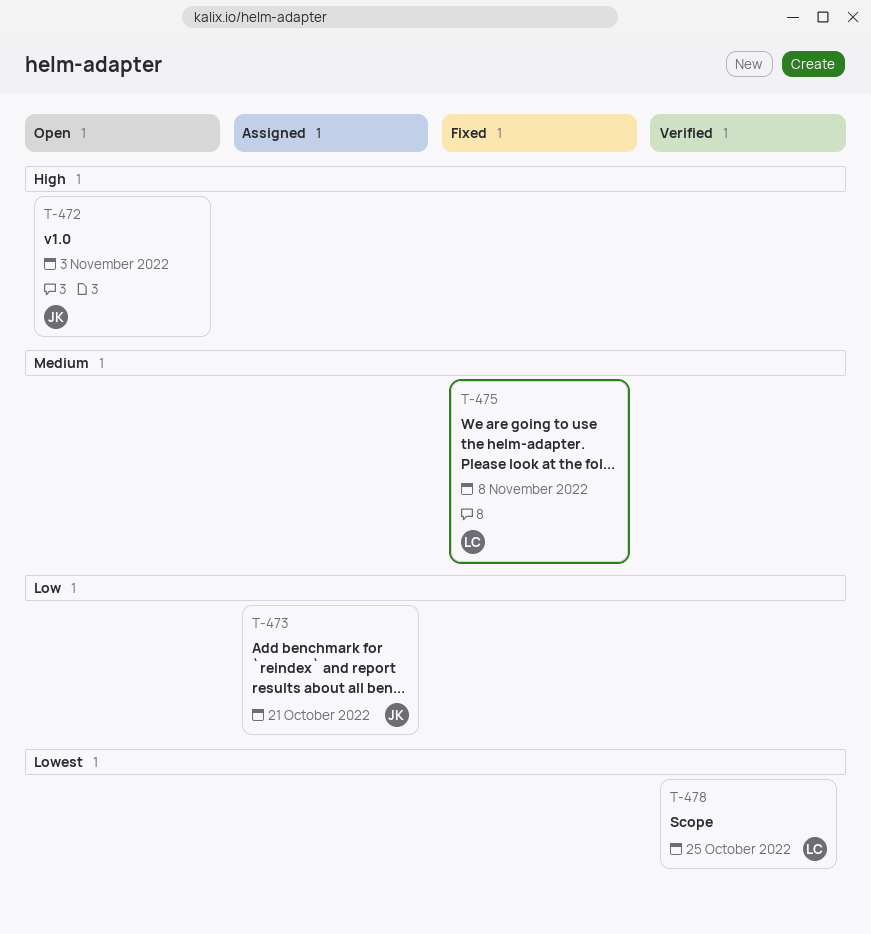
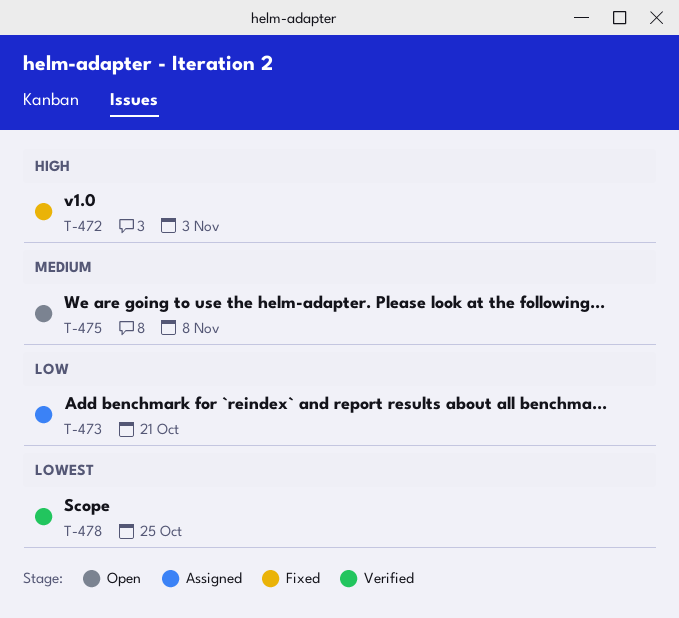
T-472, status: Open -> Fixed
T-475, status: Fixed -> Open

